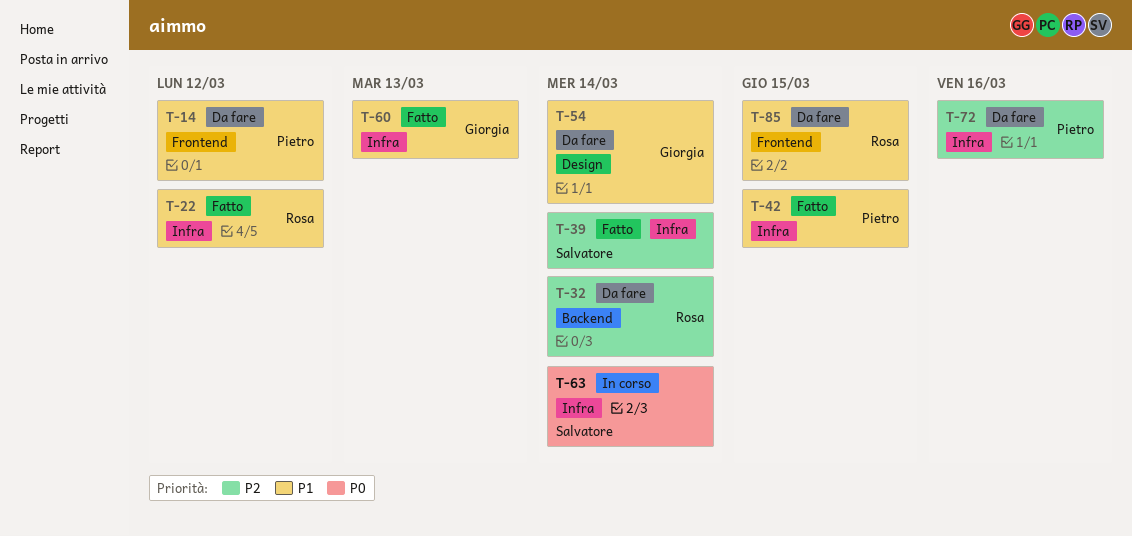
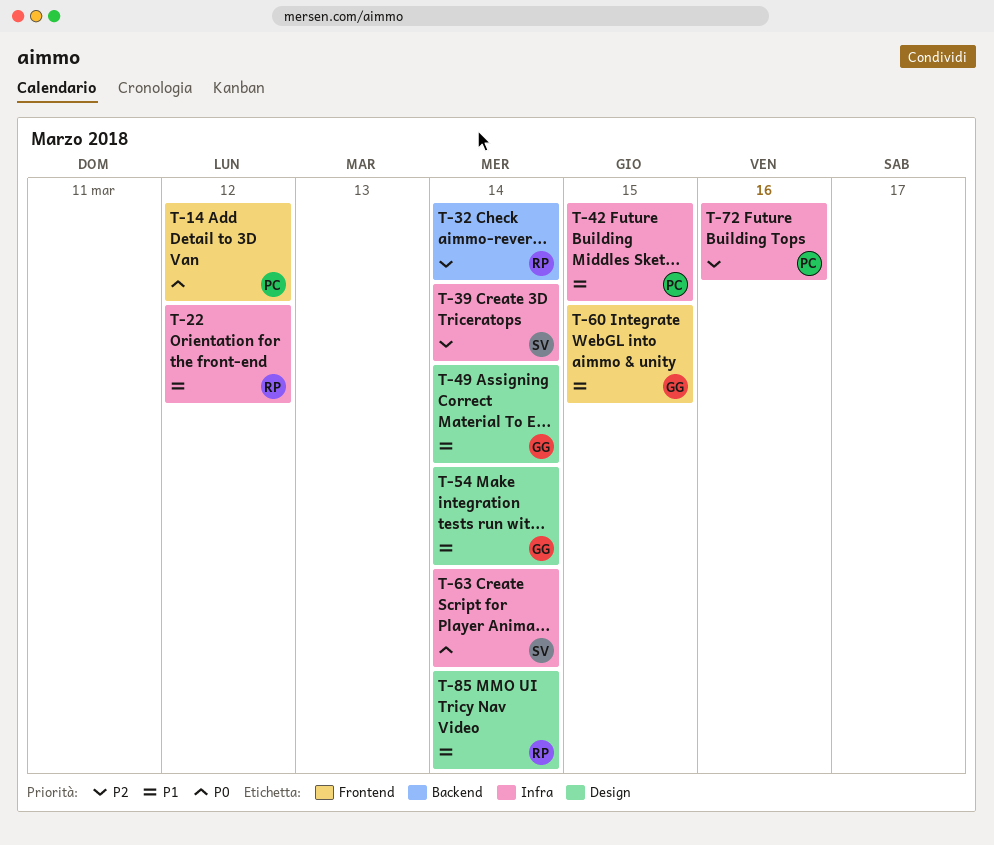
T-14, priority: P1 -> P0
T-49: none -> present
T-60, label: Infra -> Frontend
T-60, due: Mar 13 -> Mar 15
T-85, label: Frontend -> Design
T-85, due: Mar 15 -> Mar 14

